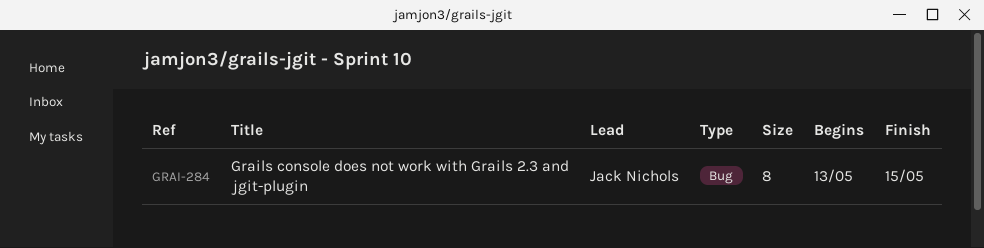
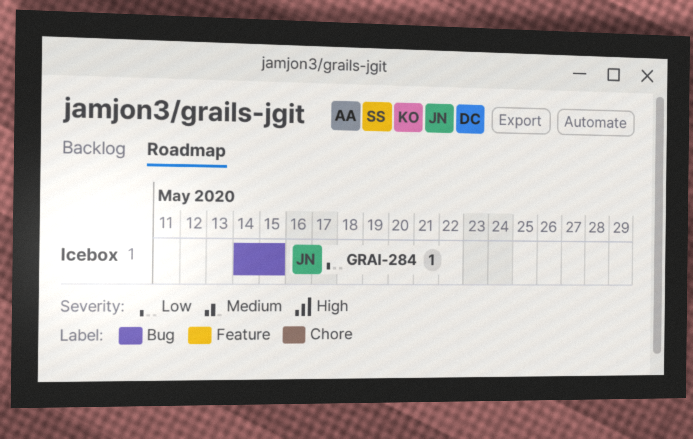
GRAI-284, estimate: 8 -> 1
GRAI-284, start: May 13 -> May 14

